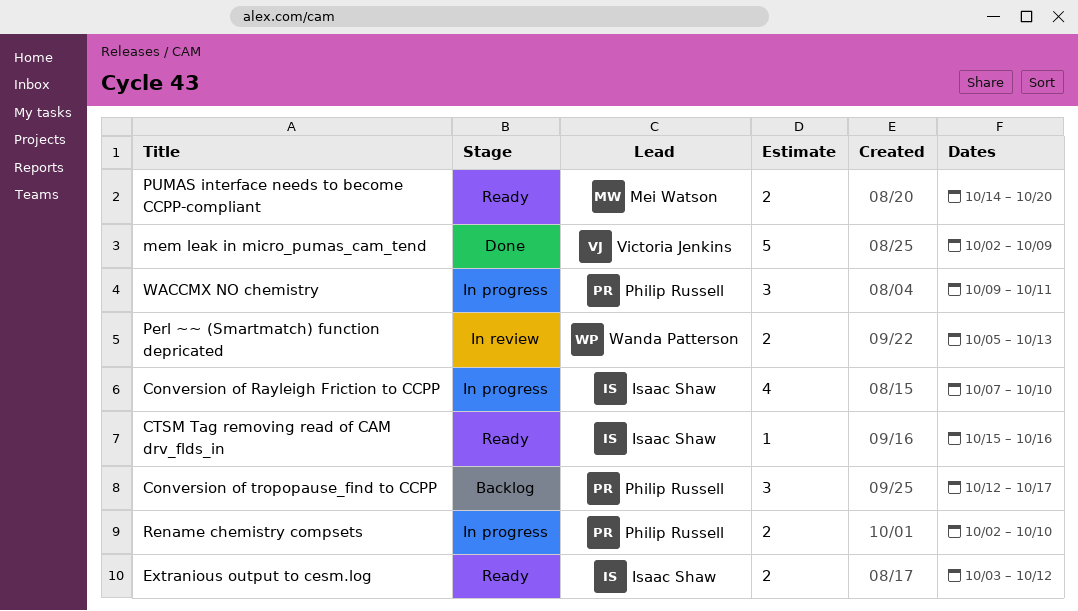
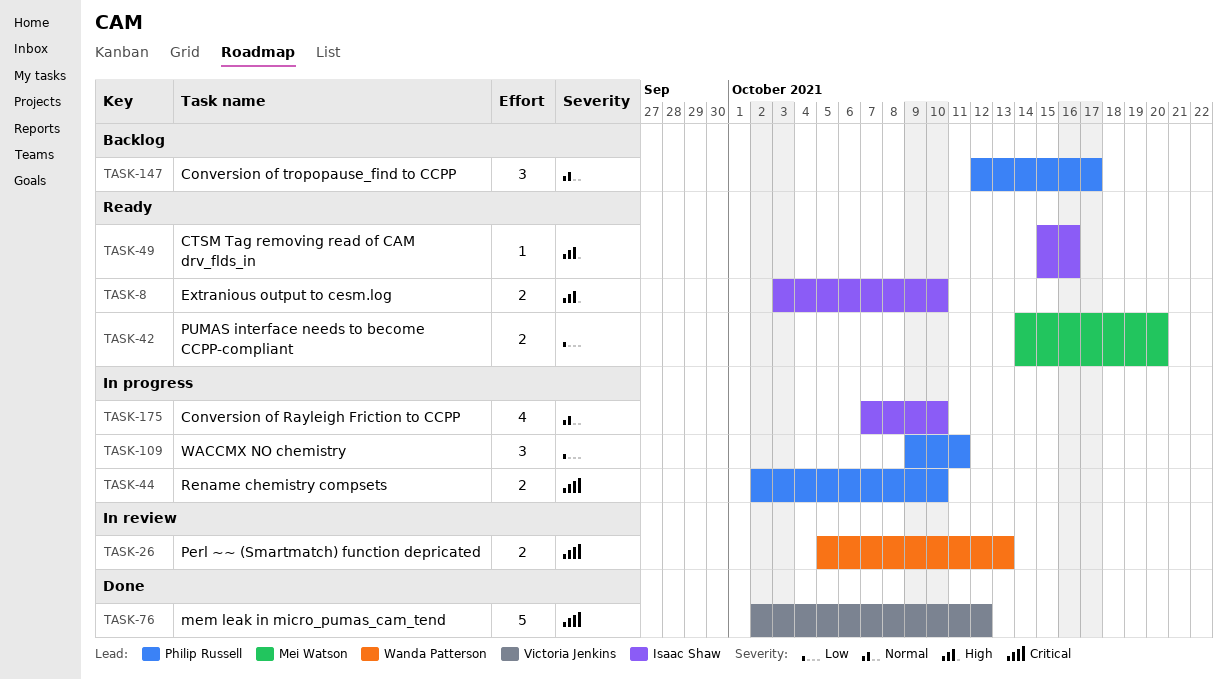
Extranious output to cesm.log, due: Oct 12 -> Oct 10
mem leak in micro_pumas_cam_tend, due: Oct 9 -> Oct 12

